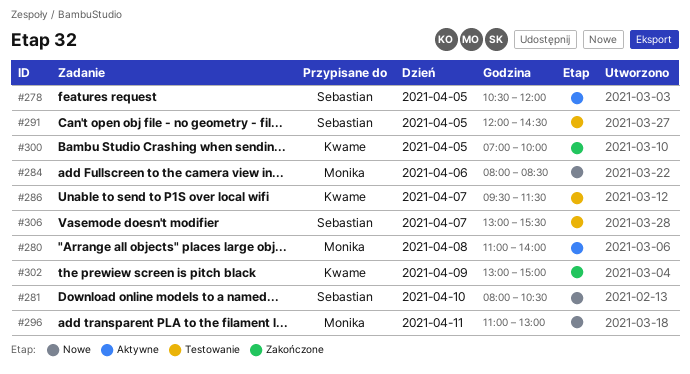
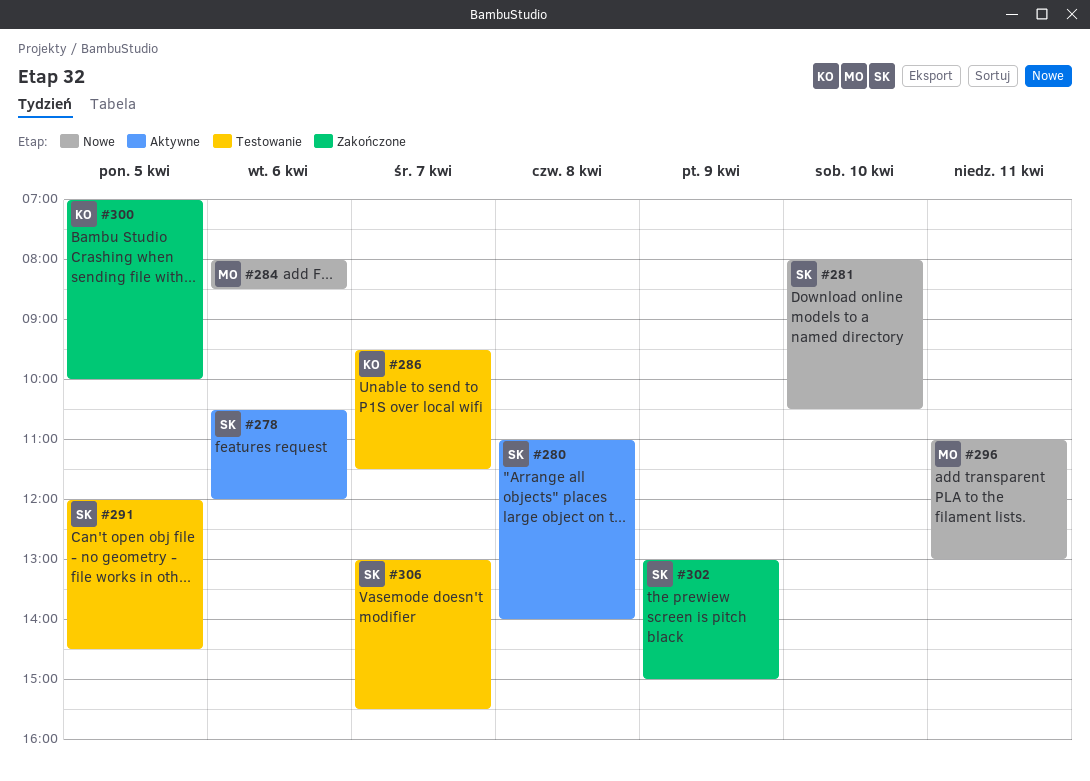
#278, day: Apr 5 -> Apr 6
#280, owner: Monika -> Sebastian
#302, owner: Kwame -> Sebastian

